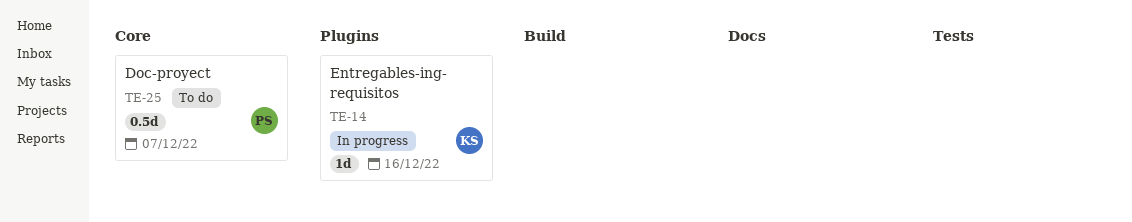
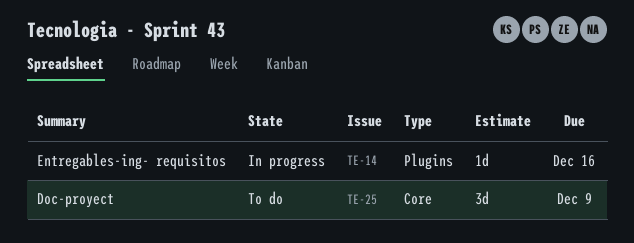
TE-25, estimate: 0.5d -> 3d
TE-25, due: Dec 7 -> Dec 9

